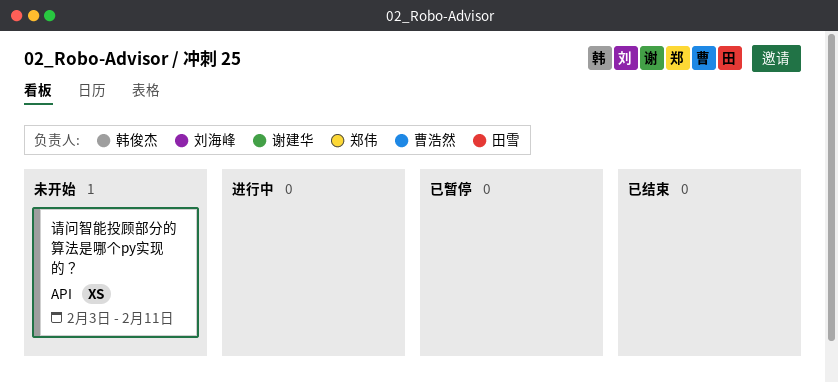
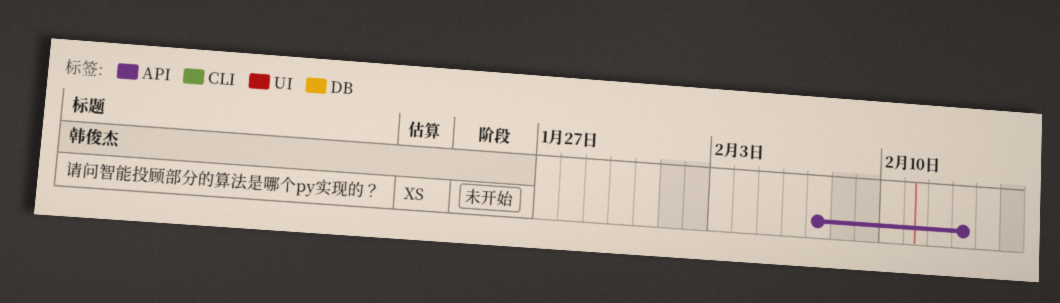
请问智能投顾部分的算法是哪个py实现的？, start: Feb 3 -> Feb 7
请问智能投顾部分的算法是哪个py实现的？, due: Feb 11 -> Feb 13

